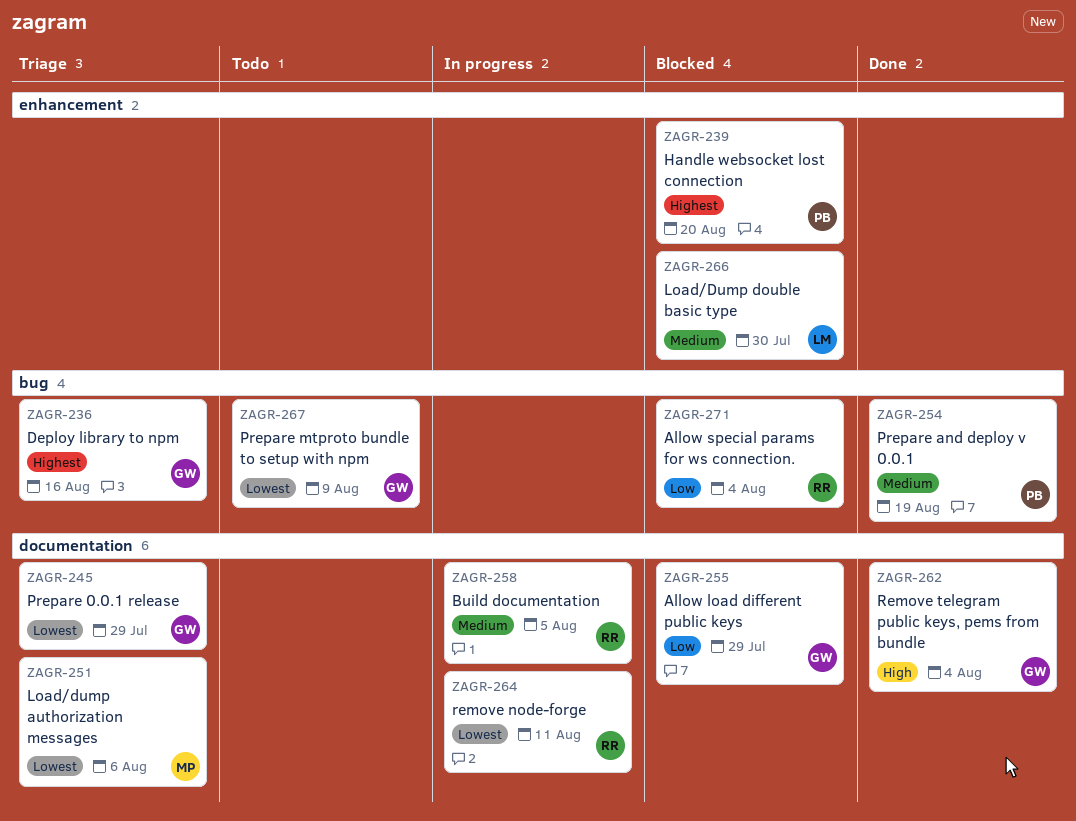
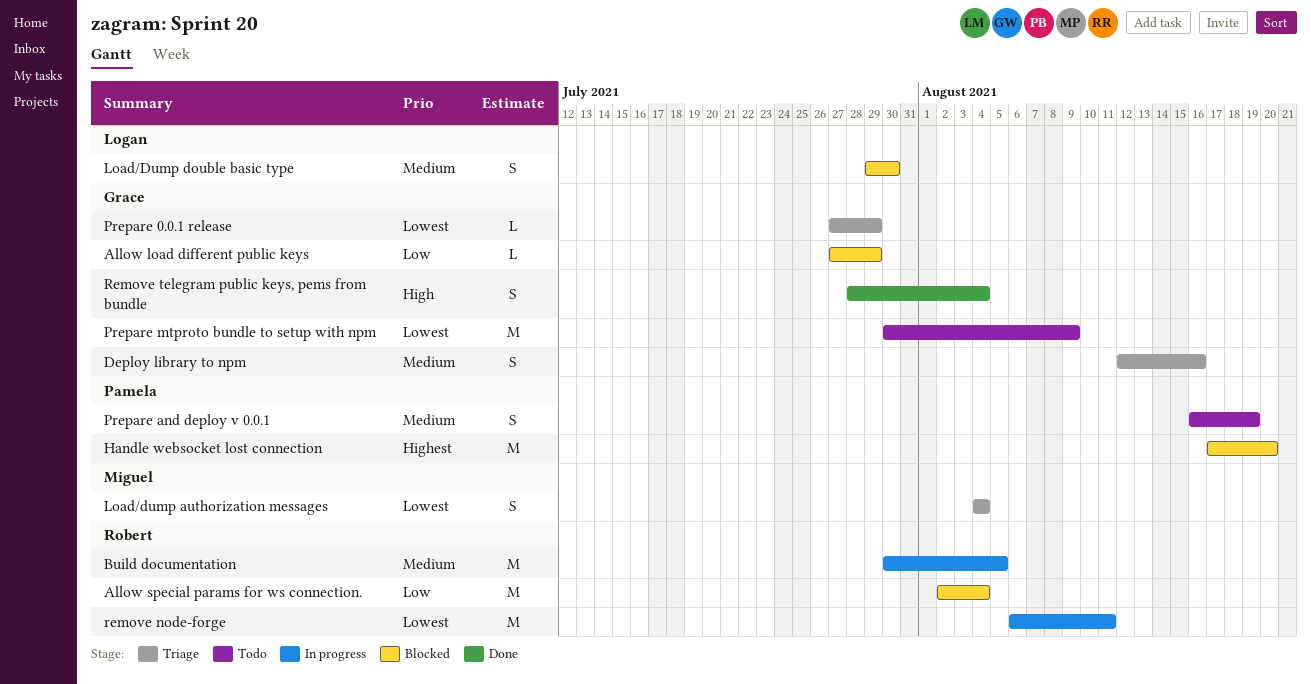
Deploy library to npm, priority: Highest -> Medium
Load/dump authorization messages, due: Aug 6 -> Aug 4
Prepare and deploy v 0.0.1, status: Done -> Todo

